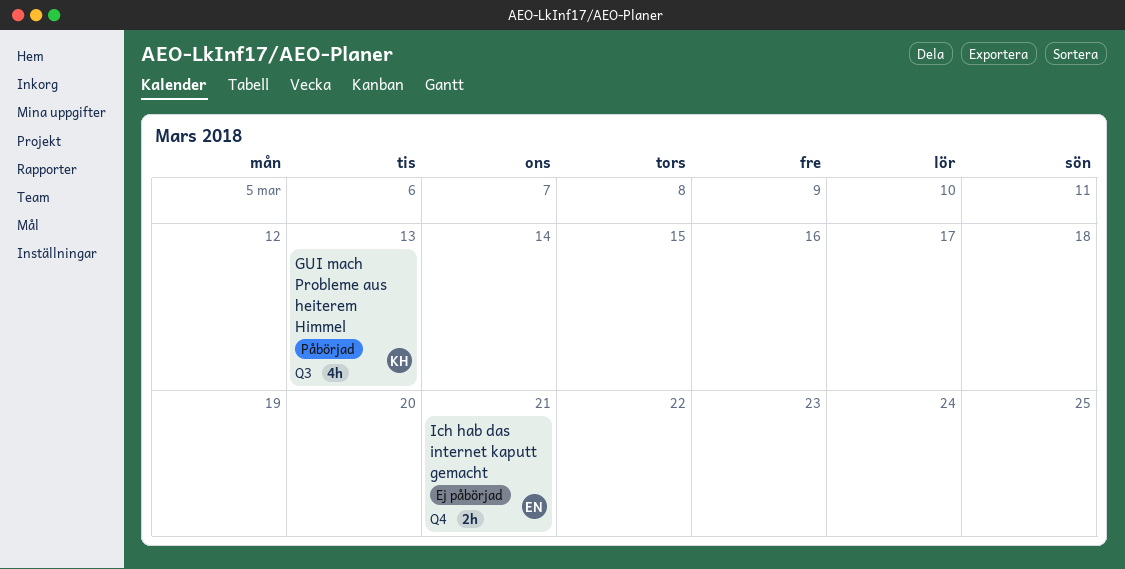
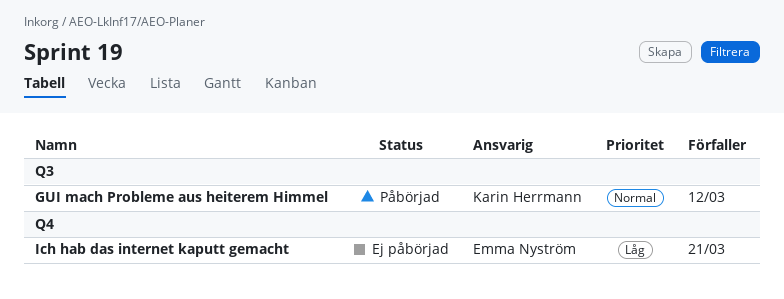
GUI mach Probleme aus heiterem Himmel, due: Mar 13 -> Mar 12

